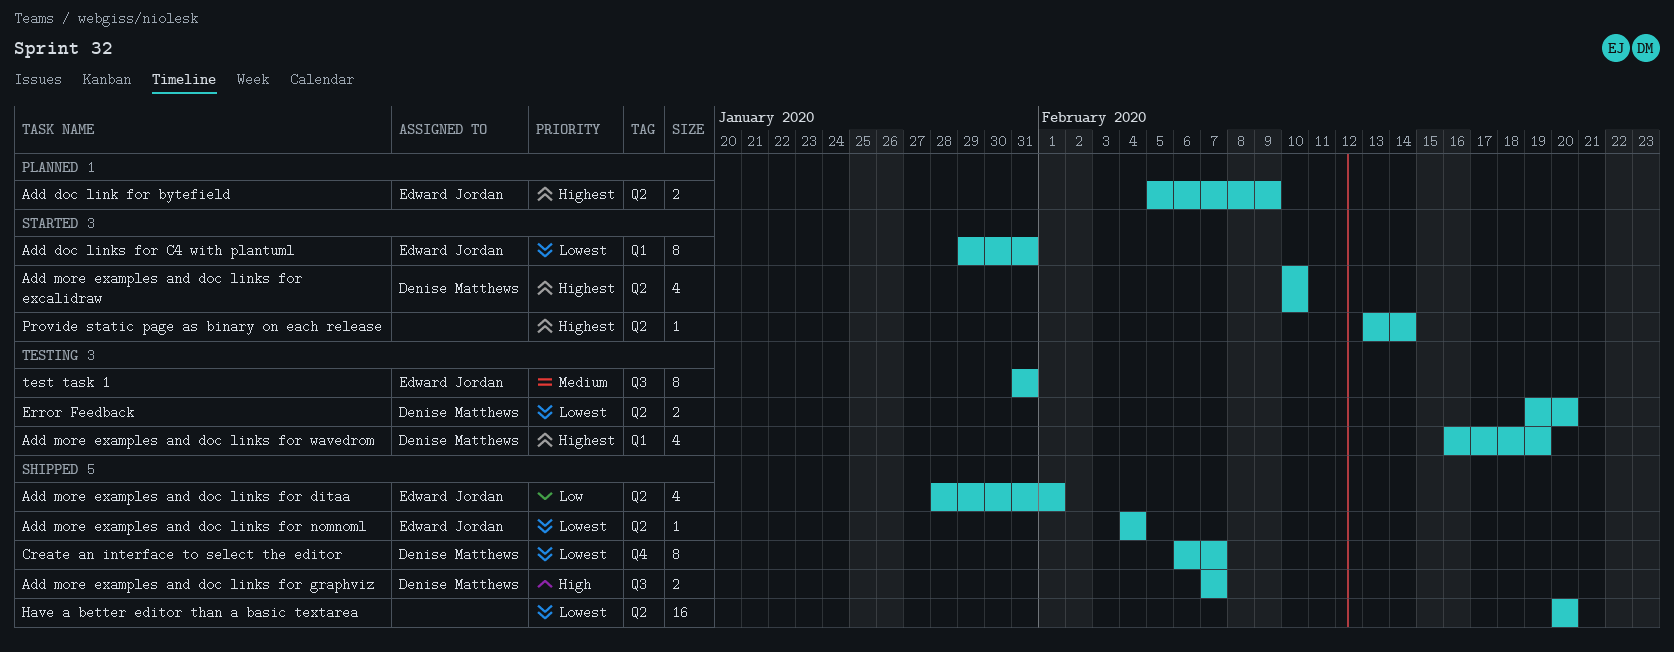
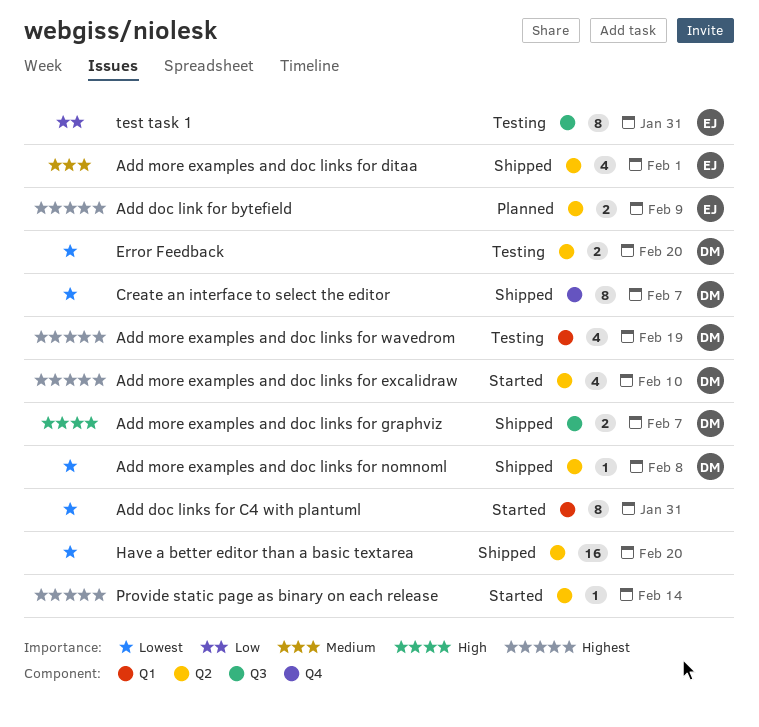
Add doc links for C4 with plantuml, owner: Edward Jordan -> none
Add more examples and doc links for ditaa, priority: Low -> Medium
Add more examples and doc links for nomnoml, owner: Edward Jordan -> Denise Matthews
Add more examples and doc links for nomnoml, due: Feb 4 -> Feb 8
test task 1, priority: Medium -> Low

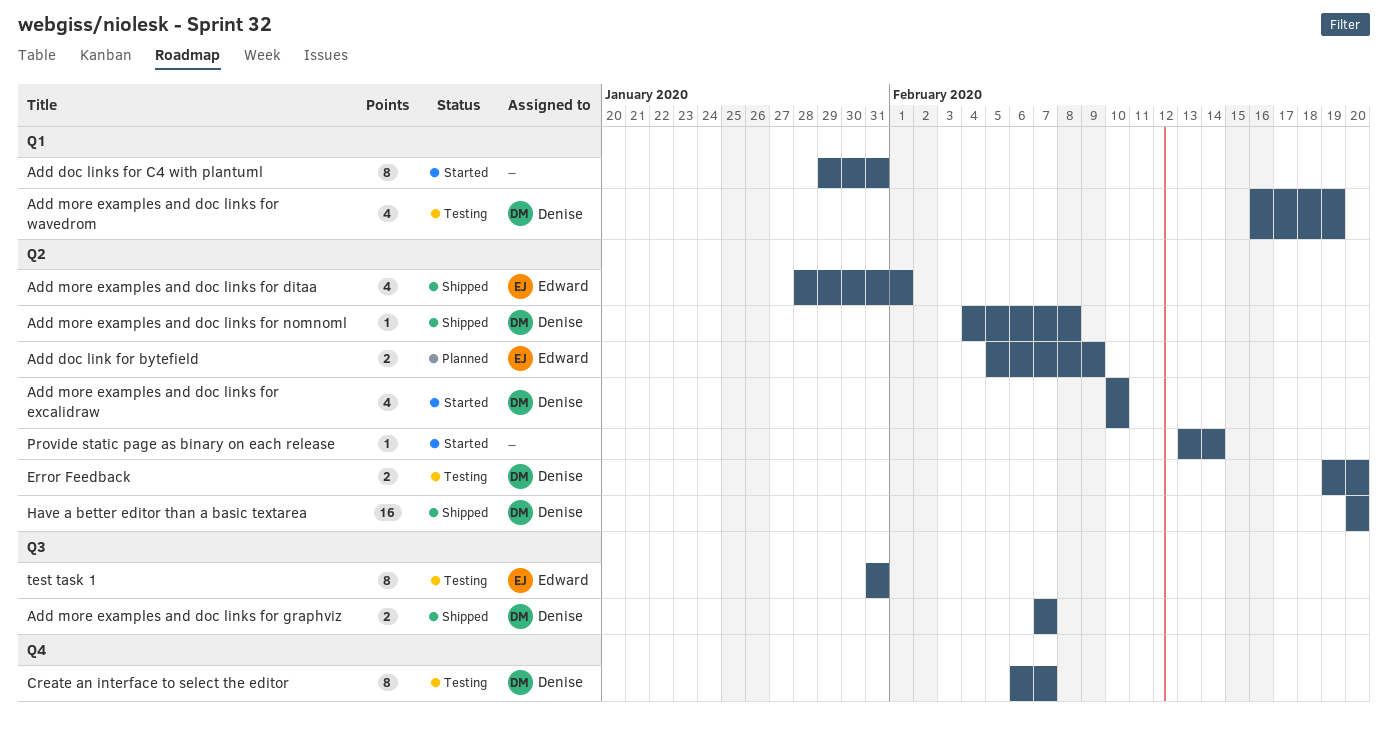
Create an interface to select the editor, status: Shipped -> Testing
Have a better editor than a basic textarea, owner: none -> Denise

